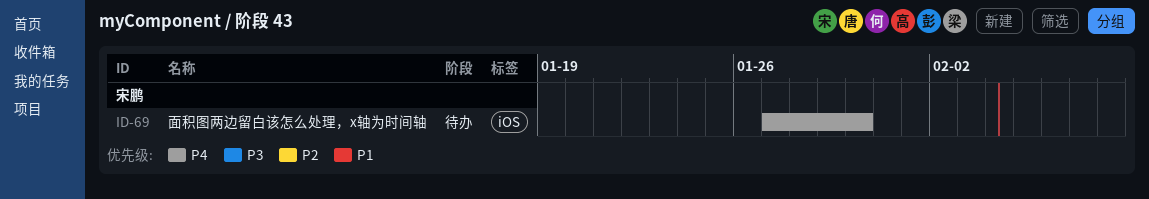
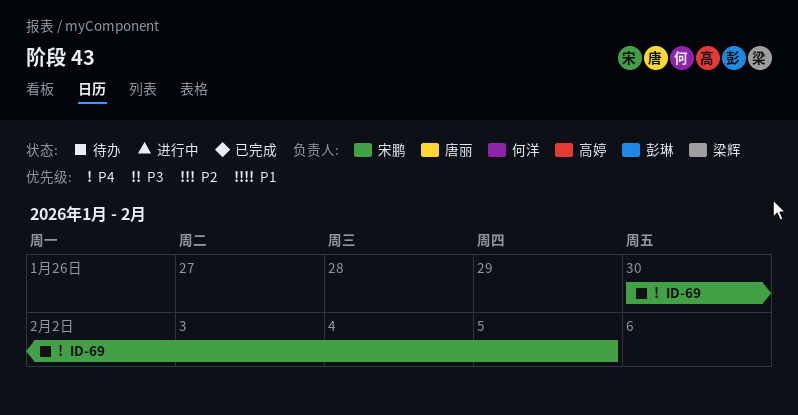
ID-69, start: Jan 27 -> Jan 30
ID-69, due: Jan 30 -> Feb 5

